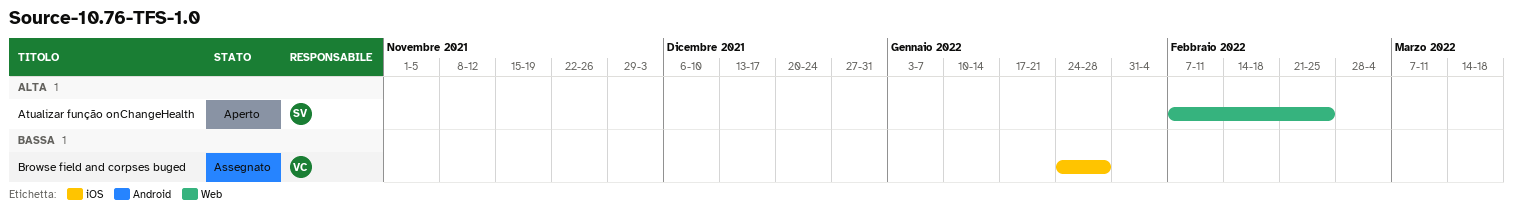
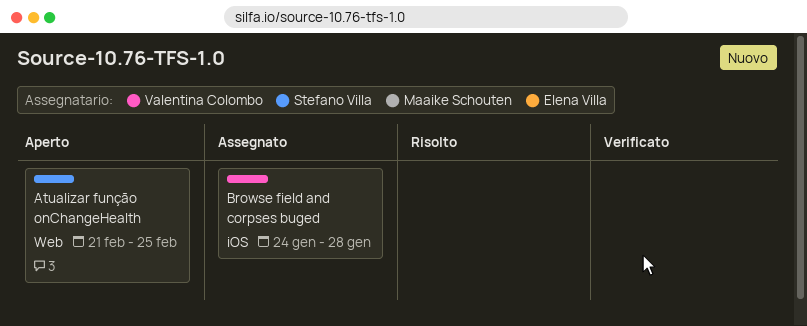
Atualizar função onChangeHealth, start: Feb 7 -> Feb 21

